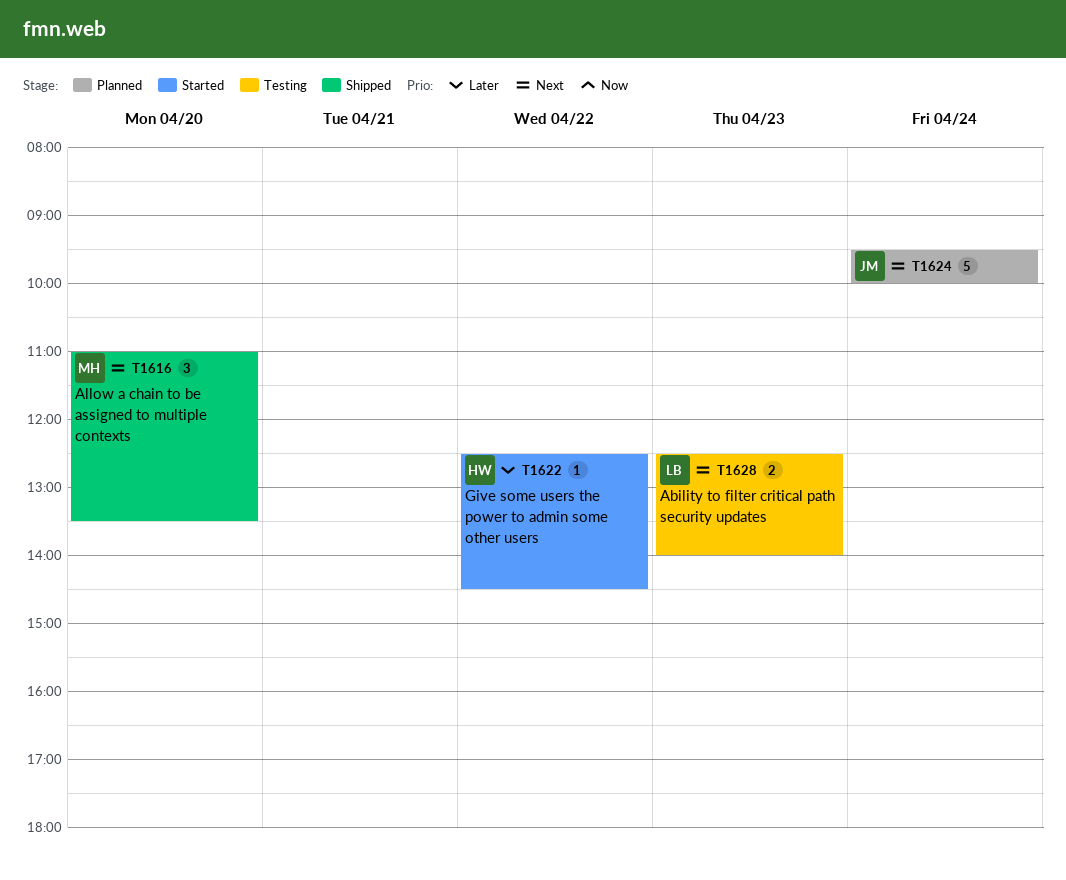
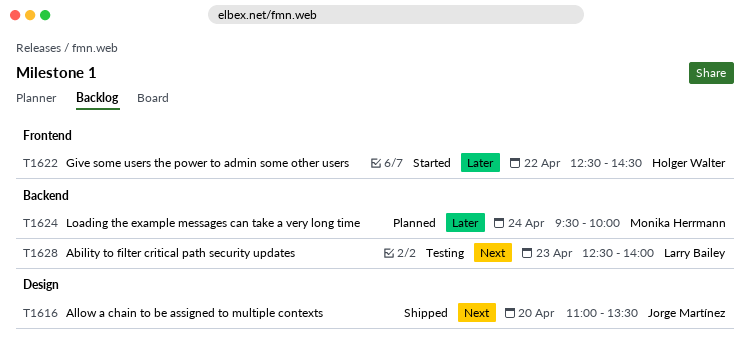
T1616, owner: Monika Herrmann -> Jorge Martínez
T1624, owner: Jorge Martínez -> Monika Herrmann
T1624, priority: Next -> Later

